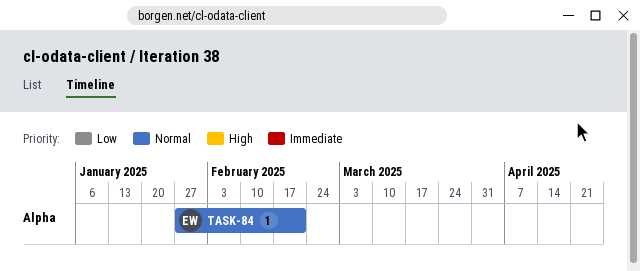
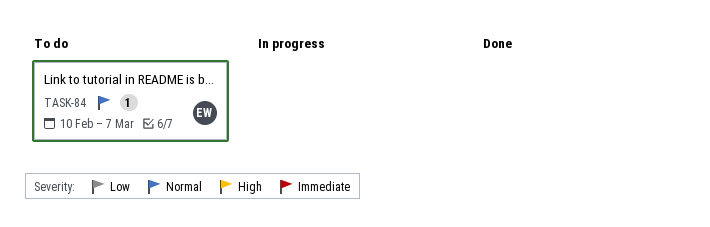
TASK-84, start: Jan 27 -> Feb 10
TASK-84, due: Feb 21 -> Mar 7

